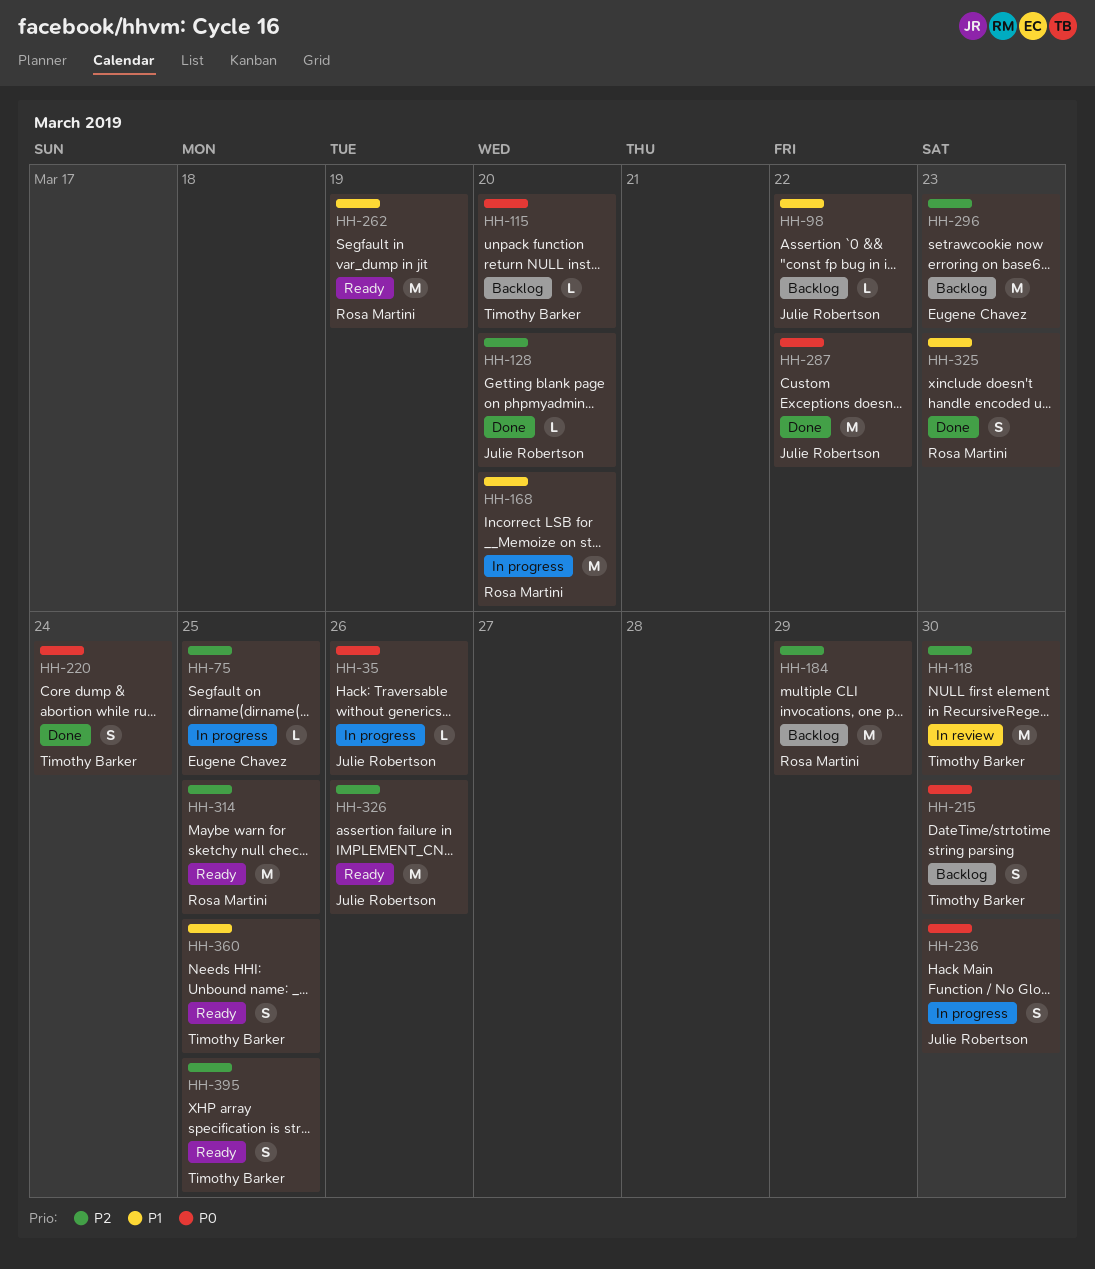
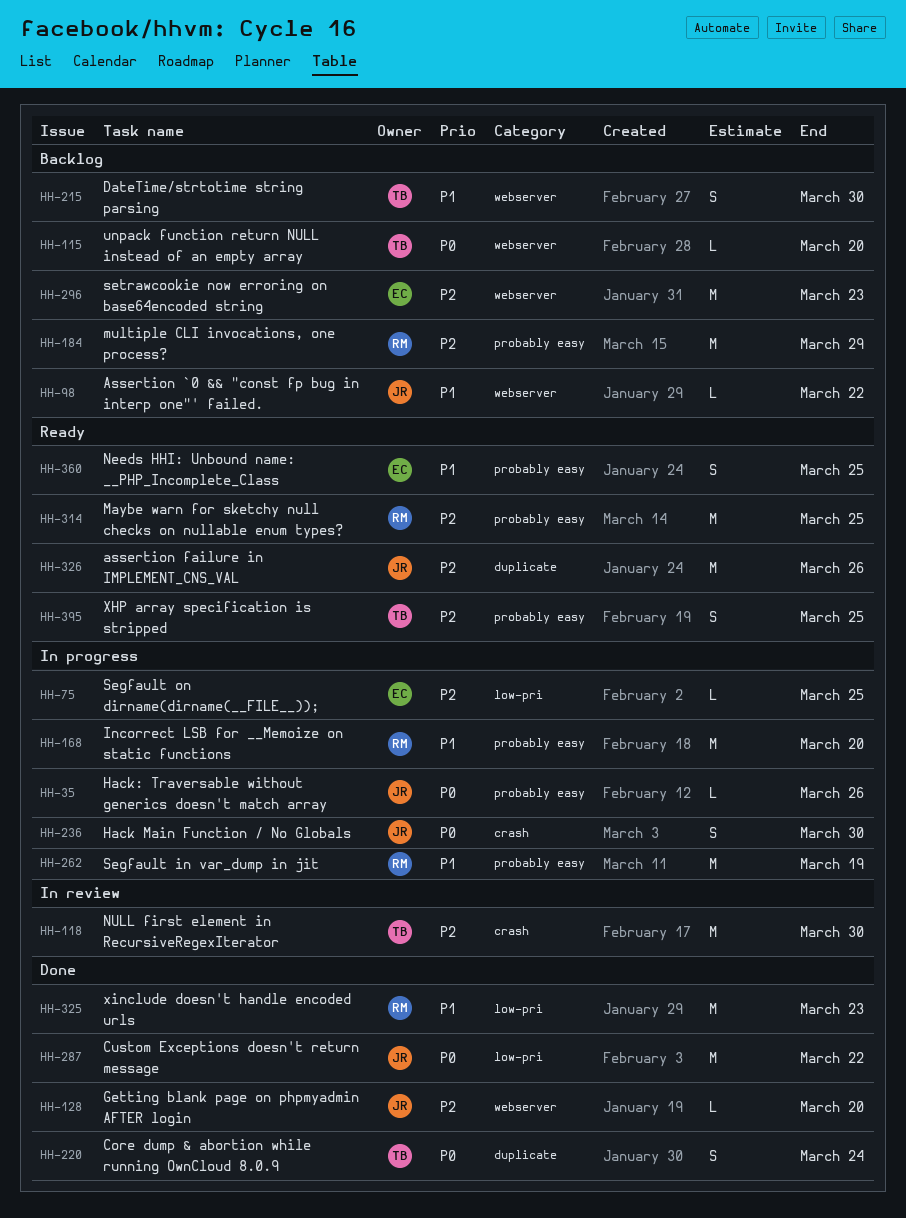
HH-215, priority: P0 -> P1
HH-262, status: Ready -> In progress
HH-325, estimate: S -> M
HH-360, owner: Timothy Barker -> Eugene Chavez

